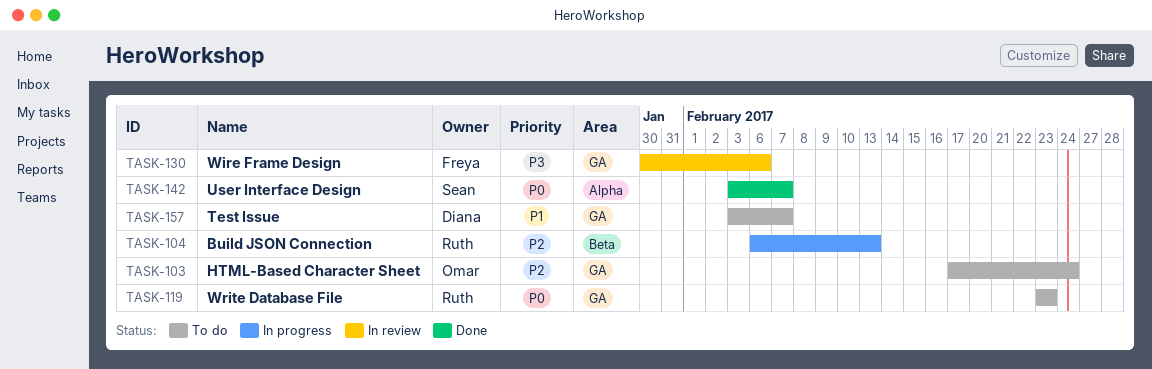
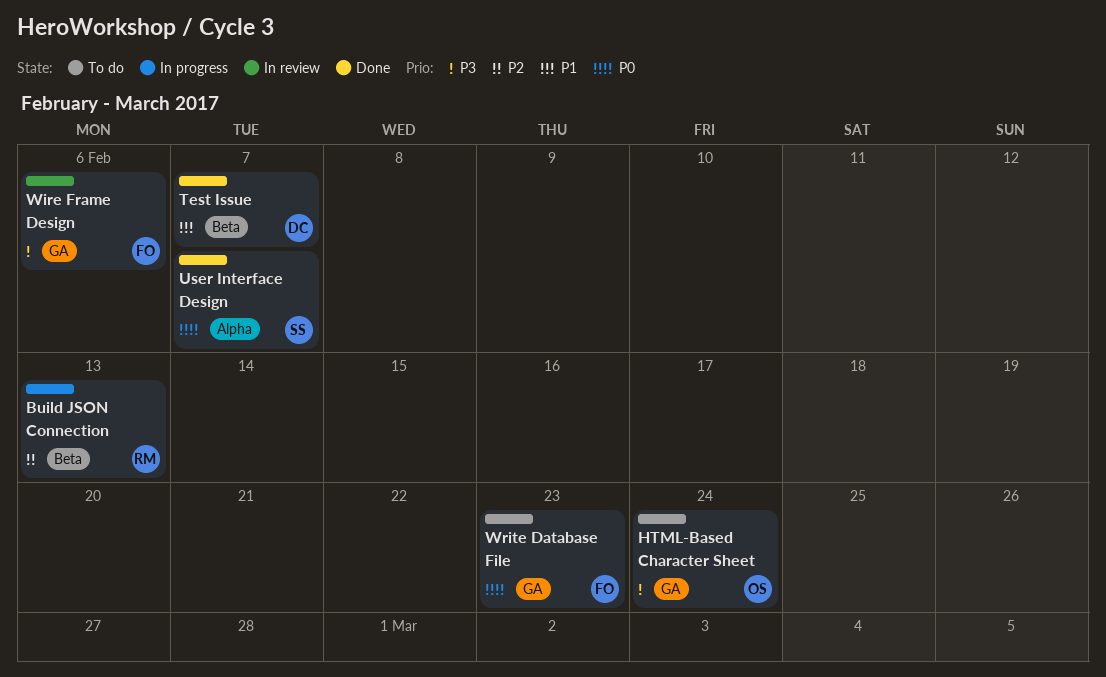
HTML-Based Character Sheet, priority: P2 -> P3
Test Issue, status: To do -> Done
Test Issue, label: GA -> Beta
Write Database File, owner: Ruth -> Freya

